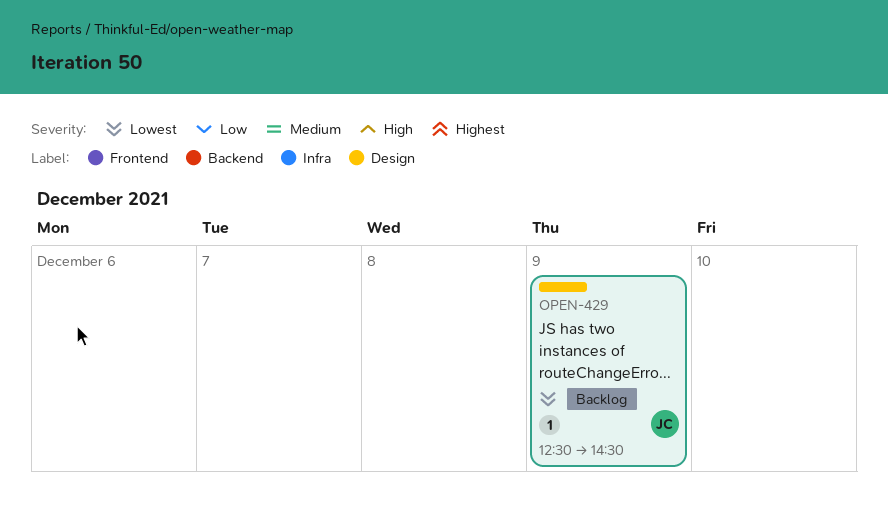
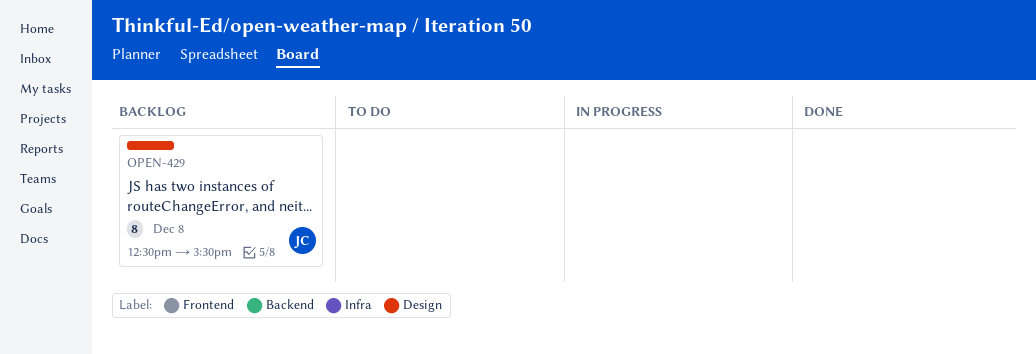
OPEN-429, estimate: 1 -> 8
OPEN-429, day: Dec 9 -> Dec 8
OPEN-429, ends: 14:30 -> 15:30

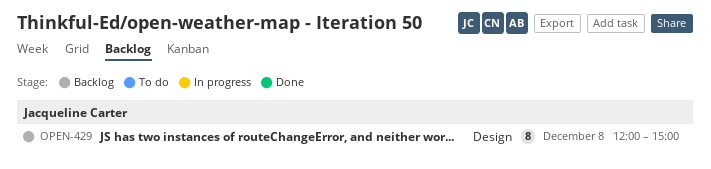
OPEN-429, begins: 12:30 -> 12:00
OPEN-429, ends: 15:30 -> 15:00

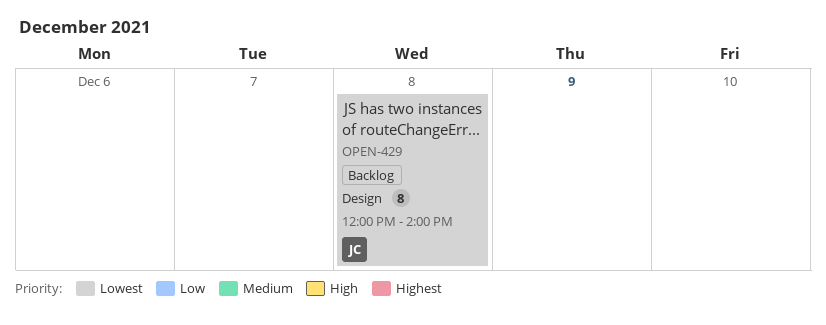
OPEN-429, ends: 15:00 -> 14:00

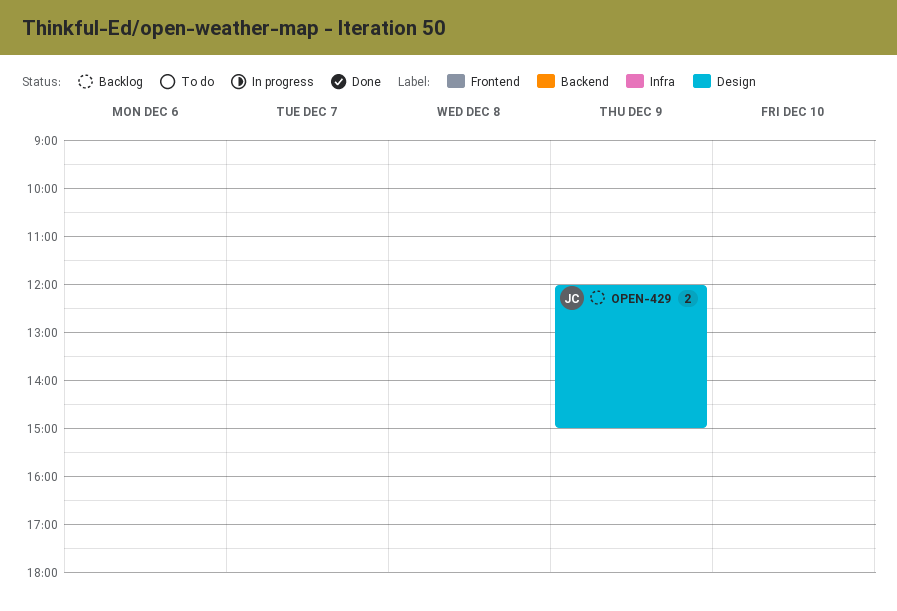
OPEN-429, estimate: 8 -> 2
OPEN-429, day: Dec 8 -> Dec 9
OPEN-429, ends: 14:00 -> 15:00

